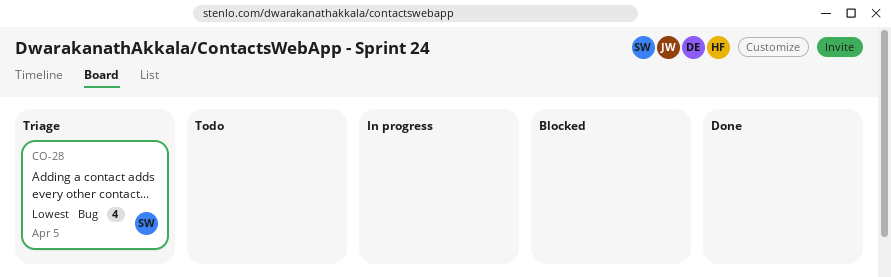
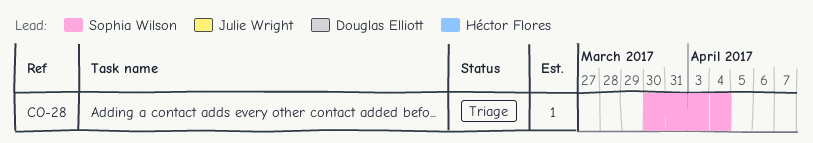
CO-28, estimate: 4 -> 1
CO-28, due: Apr 5 -> Apr 4

